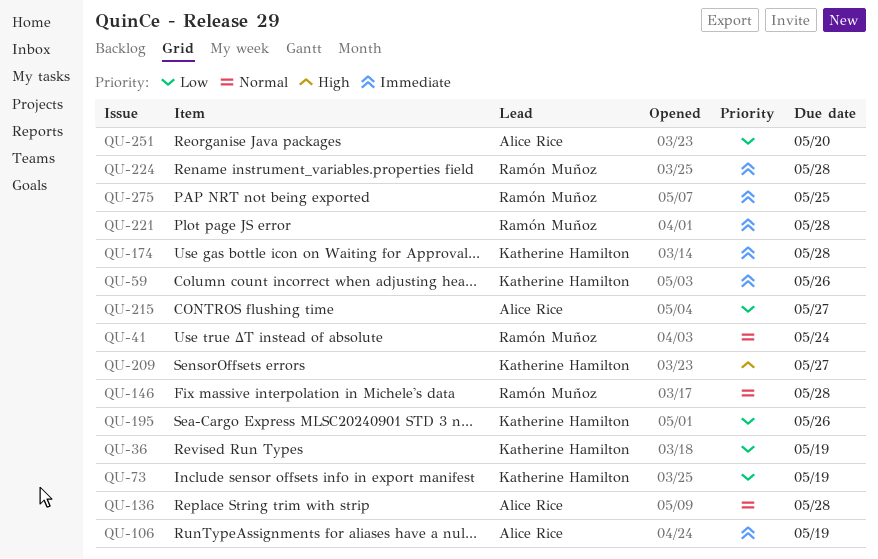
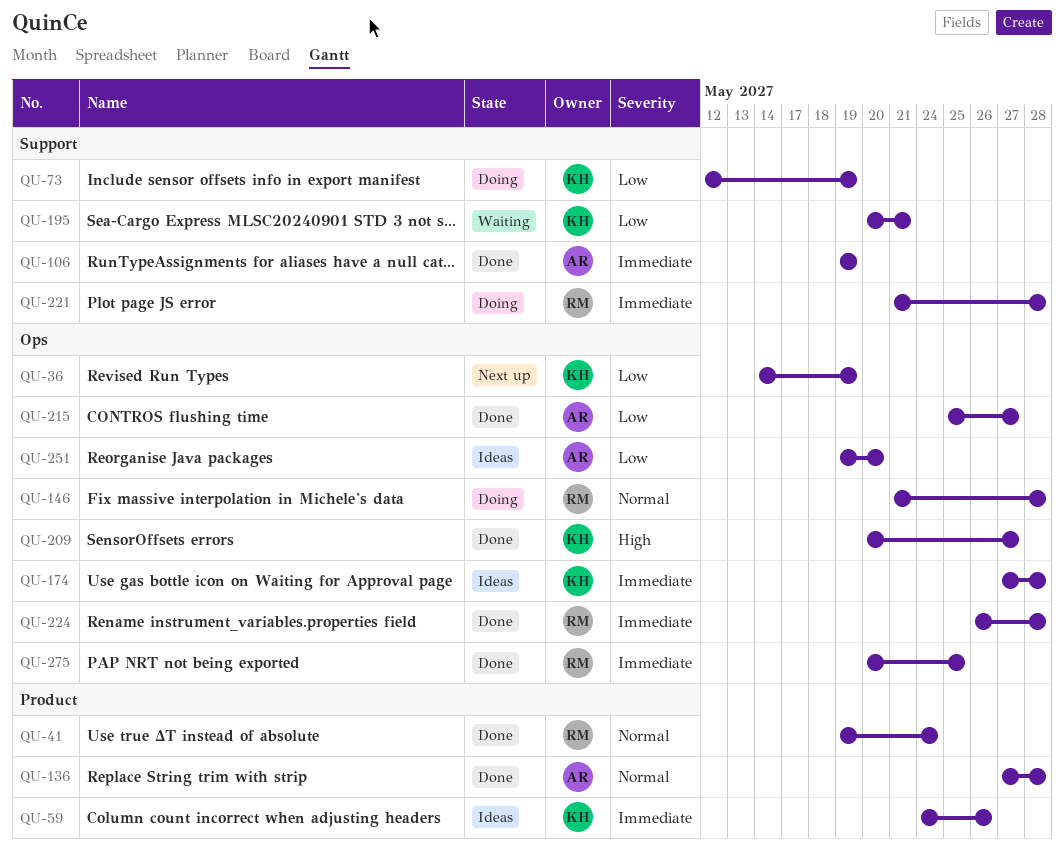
QU-195, due: May 26 -> May 21

